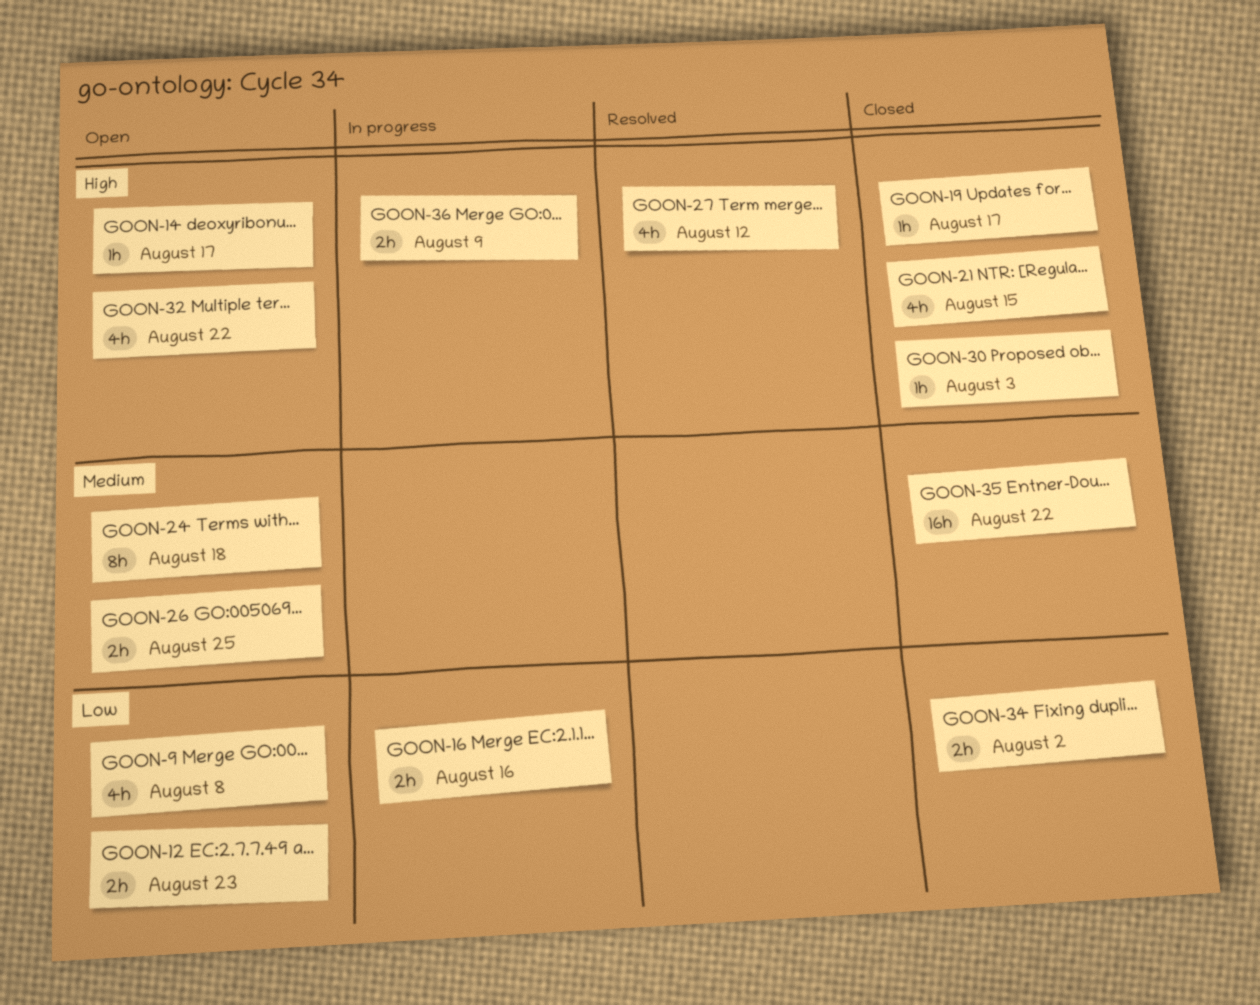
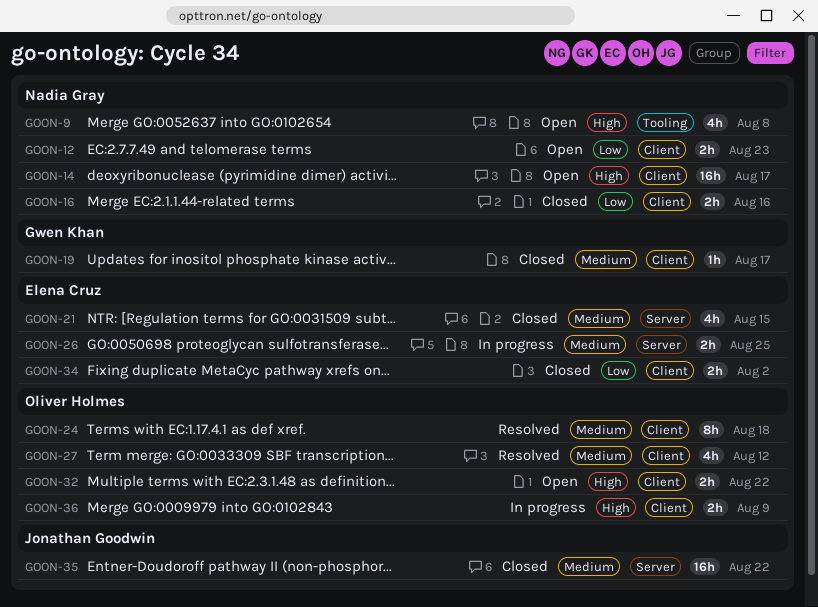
GOON-9, priority: Low -> High
GOON-14, estimate: 1h -> 16h
GOON-16, status: In progress -> Closed
GOON-19, priority: High -> Medium
GOON-21, priority: High -> Medium
GOON-24, status: Open -> Resolved
GOON-26, status: Open -> In progress
GOON-27, priority: High -> Medium
GOON-30: present -> none
GOON-32, estimate: 4h -> 2h

